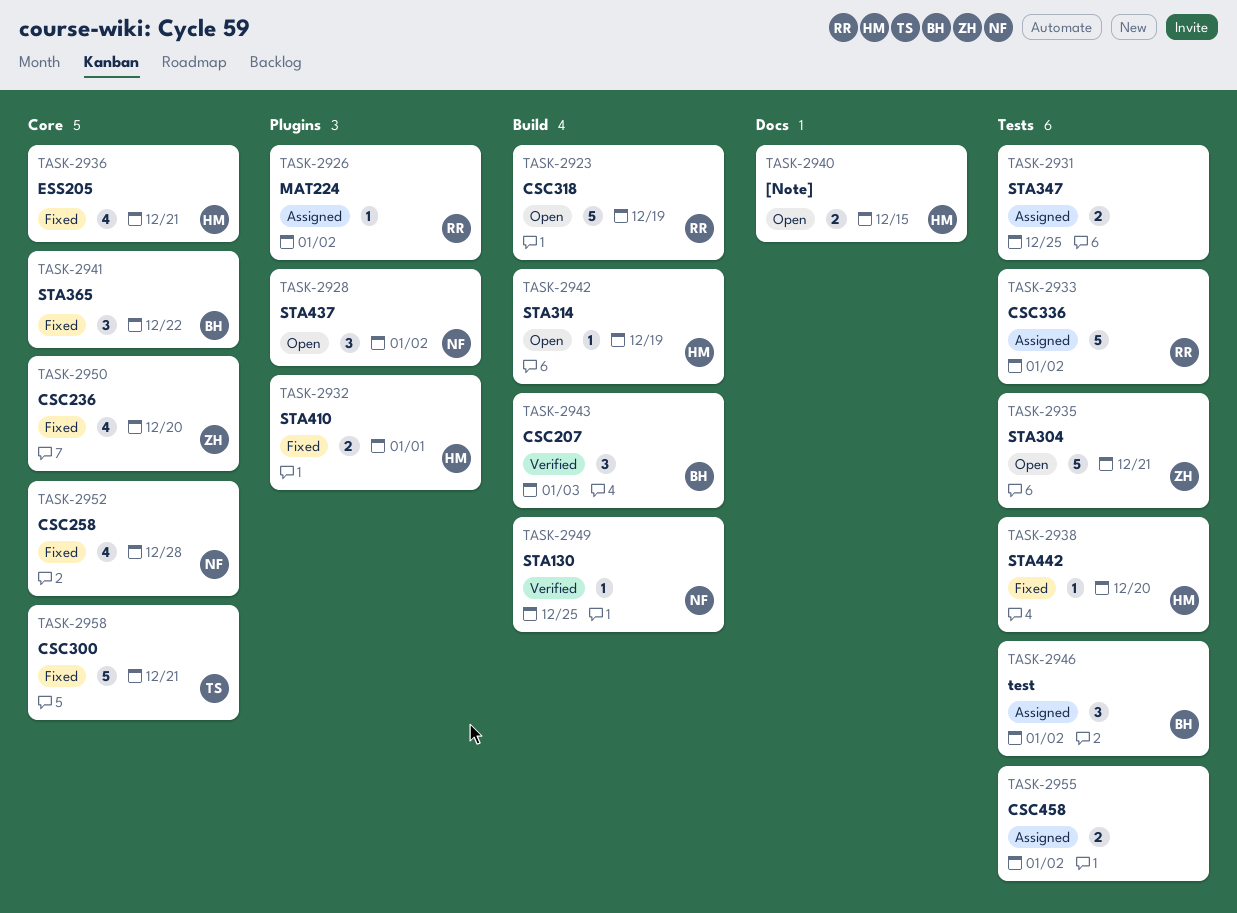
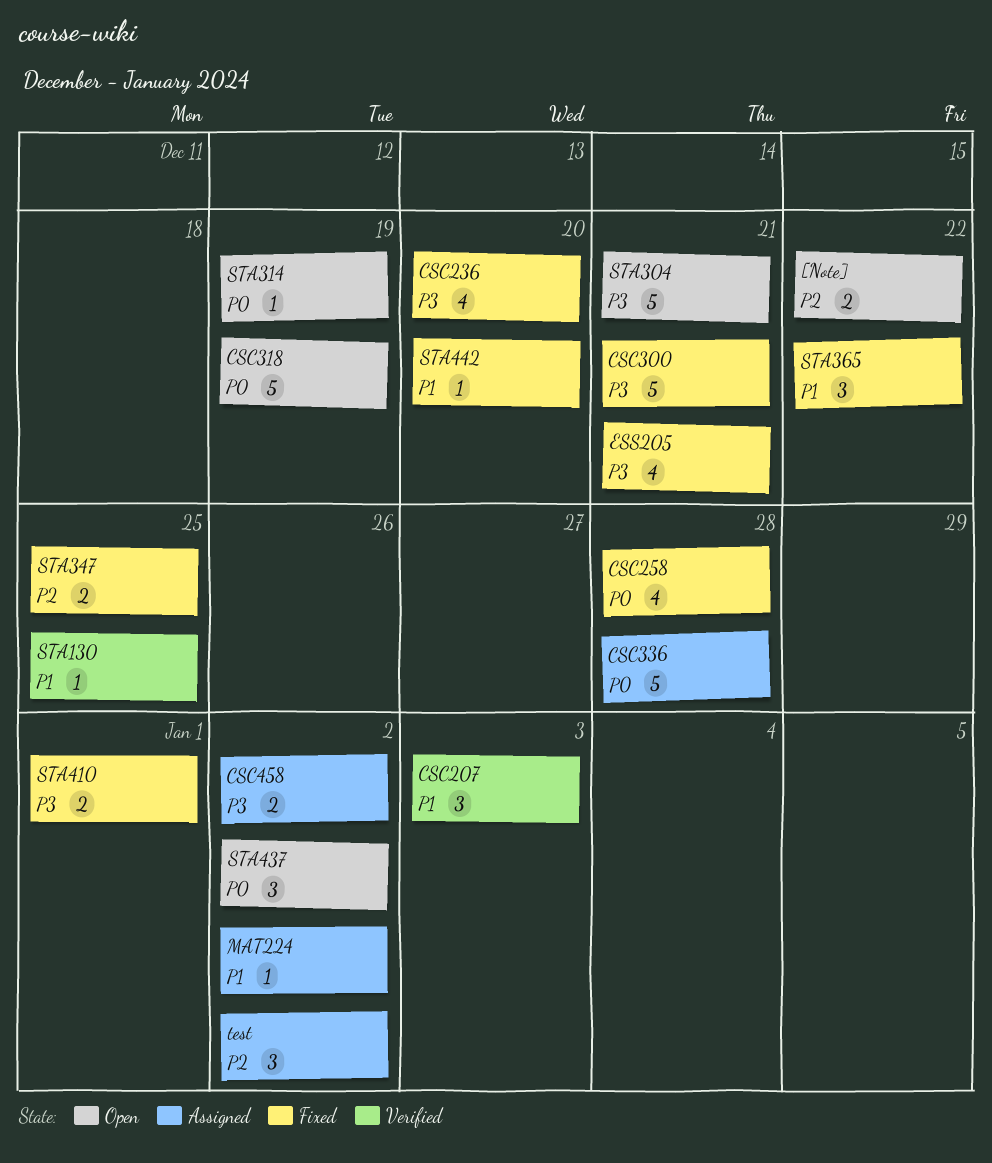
[Note], due: Dec 15 -> Dec 22
CSC336, due: Jan 2 -> Dec 28
STA347, status: Assigned -> Fixed

